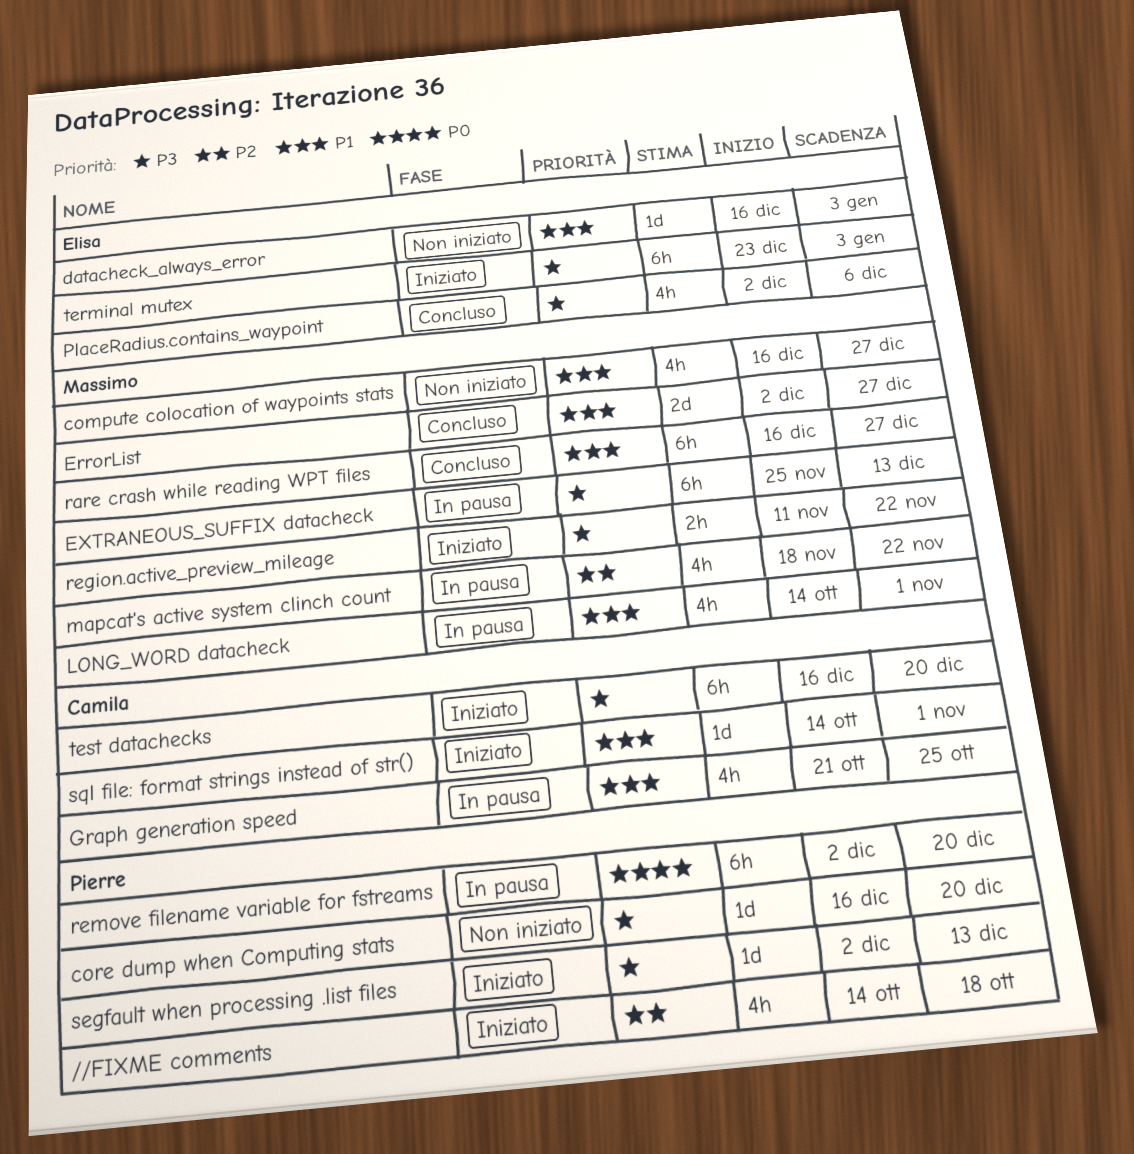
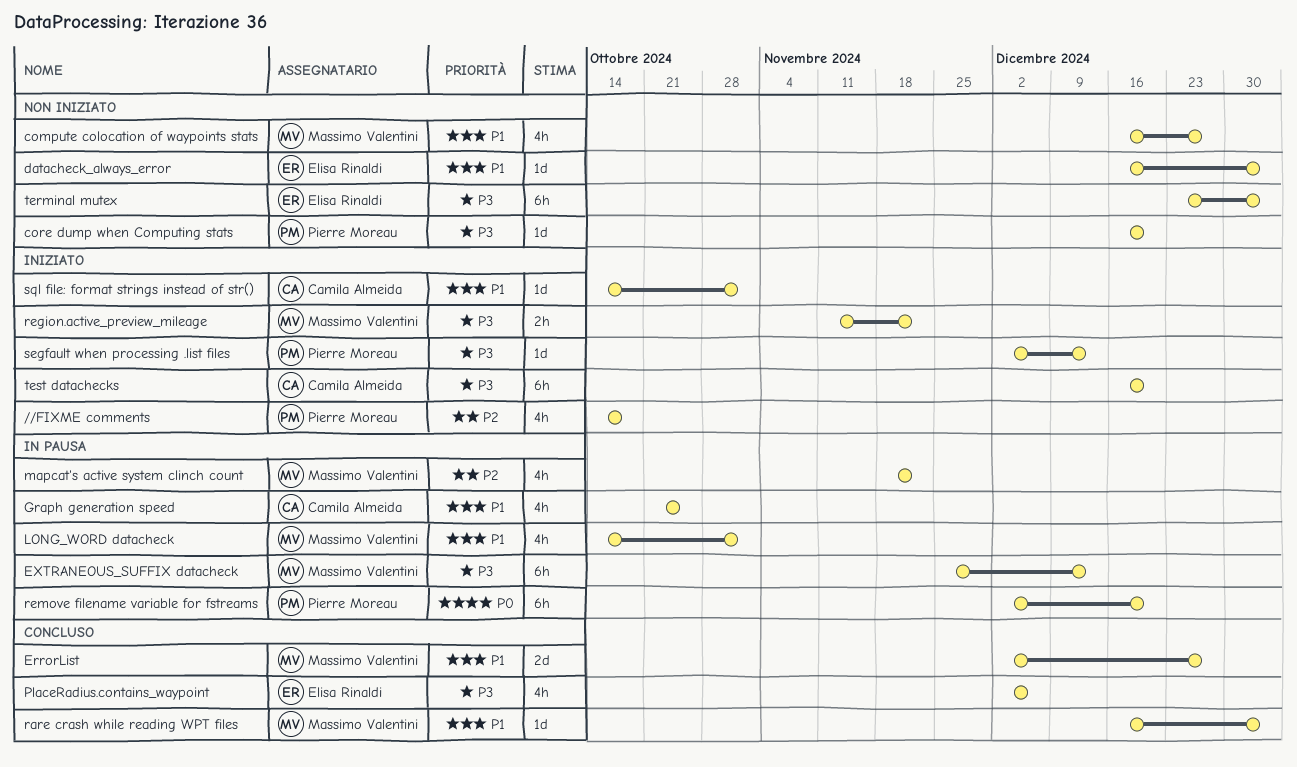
rare crash while reading WPT files, estimate: 6h -> 1d
rare crash while reading WPT files, due: Dec 27 -> Jan 3
terminal mutex, status: Iniziato -> Non iniziato

